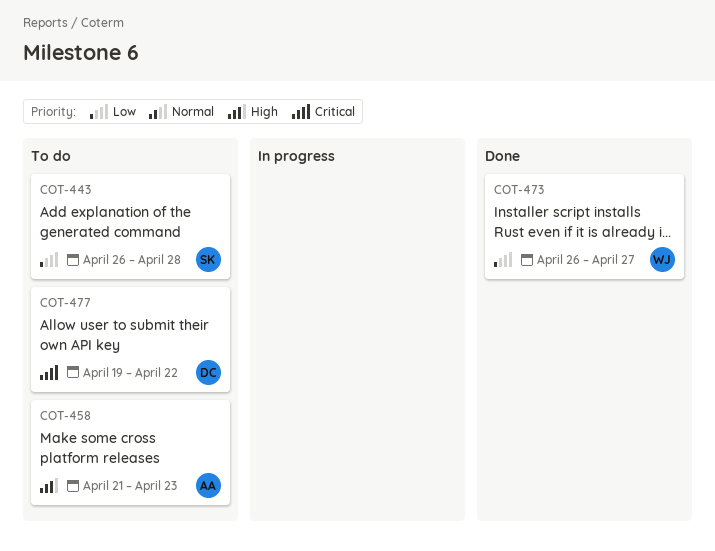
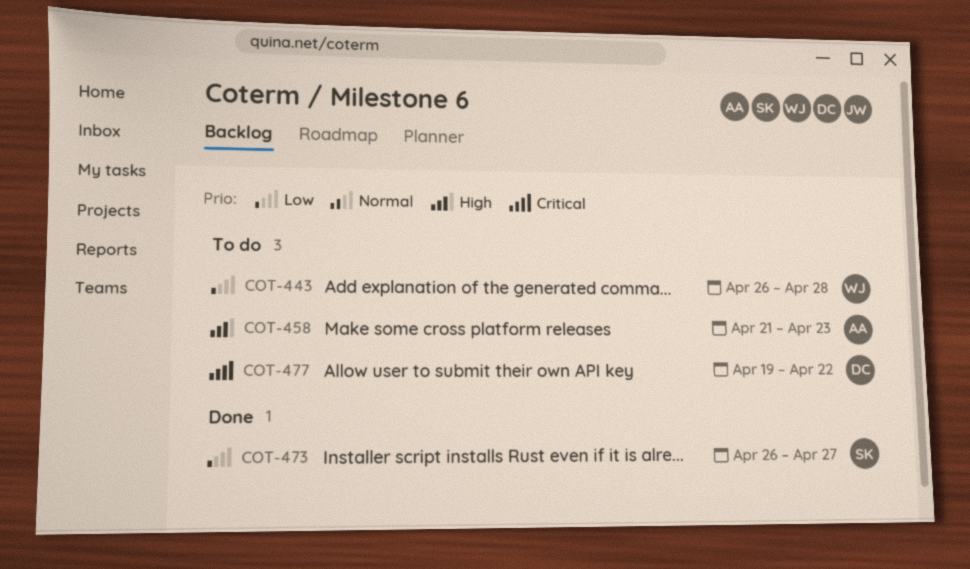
COT-443, owner: SK -> WJ
COT-473, owner: WJ -> SK

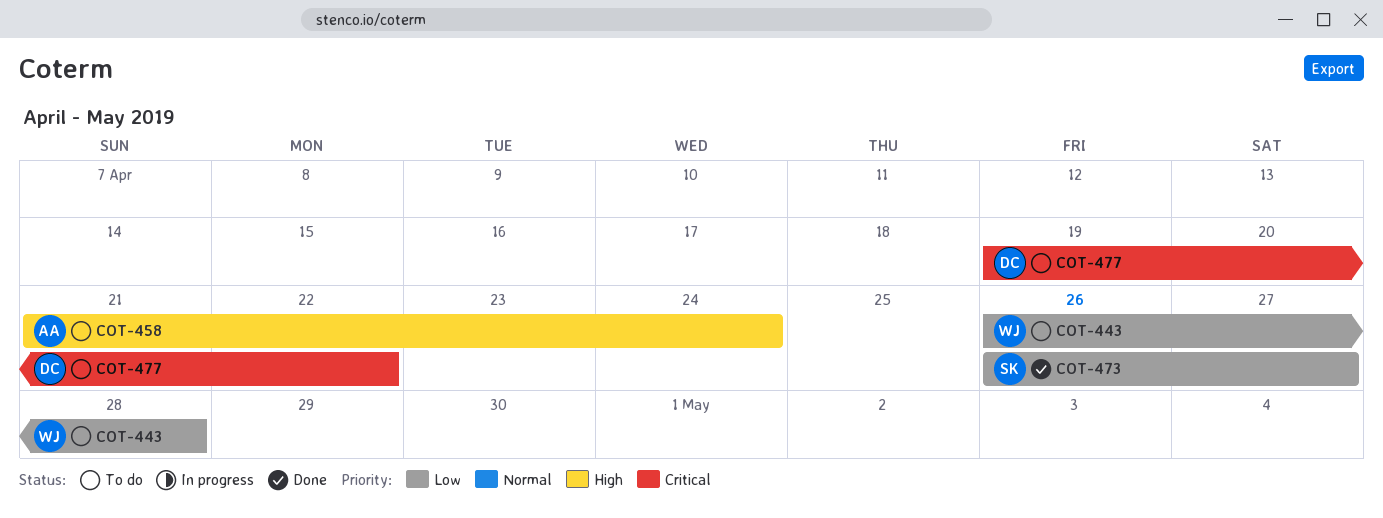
COT-458, due: Apr 23 -> Apr 24

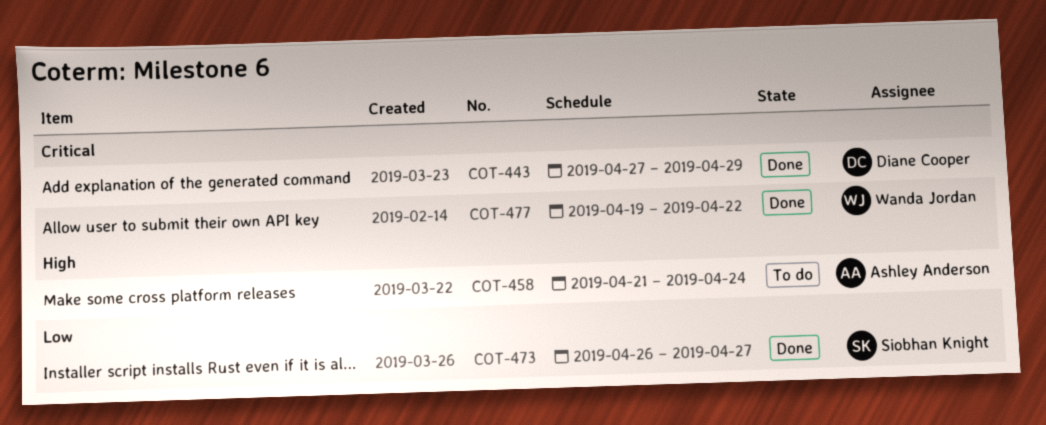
COT-443, status: To do -> Done
COT-443, owner: Wanda Jordan -> Diane Cooper
COT-443, priority: Low -> Critical
COT-443, start: Apr 26 -> Apr 27
COT-443, due: Apr 28 -> Apr 29
COT-477, status: To do -> Done
COT-477, owner: Diane Cooper -> Wanda Jordan

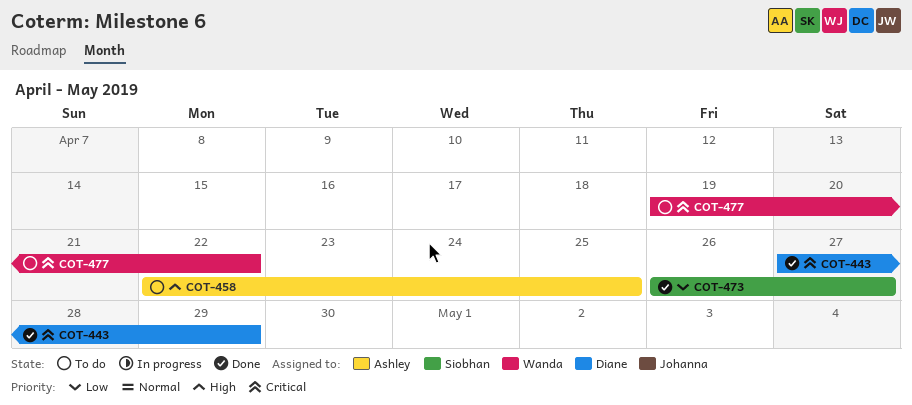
COT-458, start: Apr 21 -> Apr 22
COT-458, due: Apr 24 -> Apr 25
COT-477, status: Done -> To do

